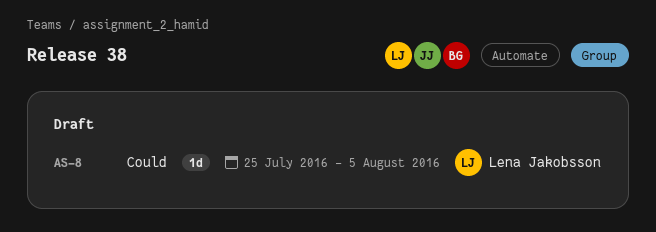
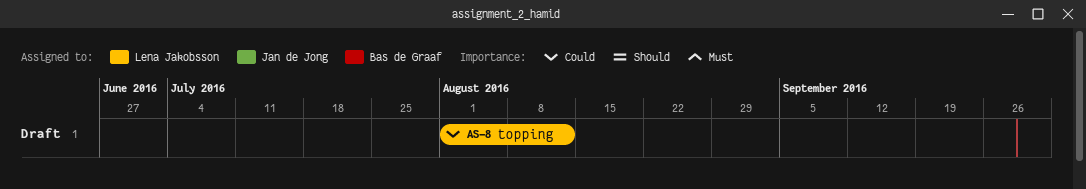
AS-8, start: Jul 25 -> Aug 1
AS-8, due: Aug 5 -> Aug 12

